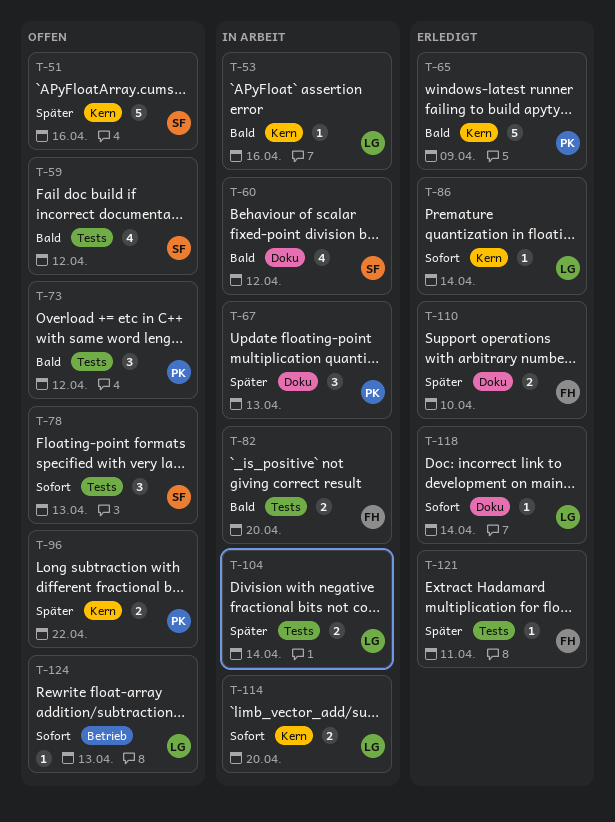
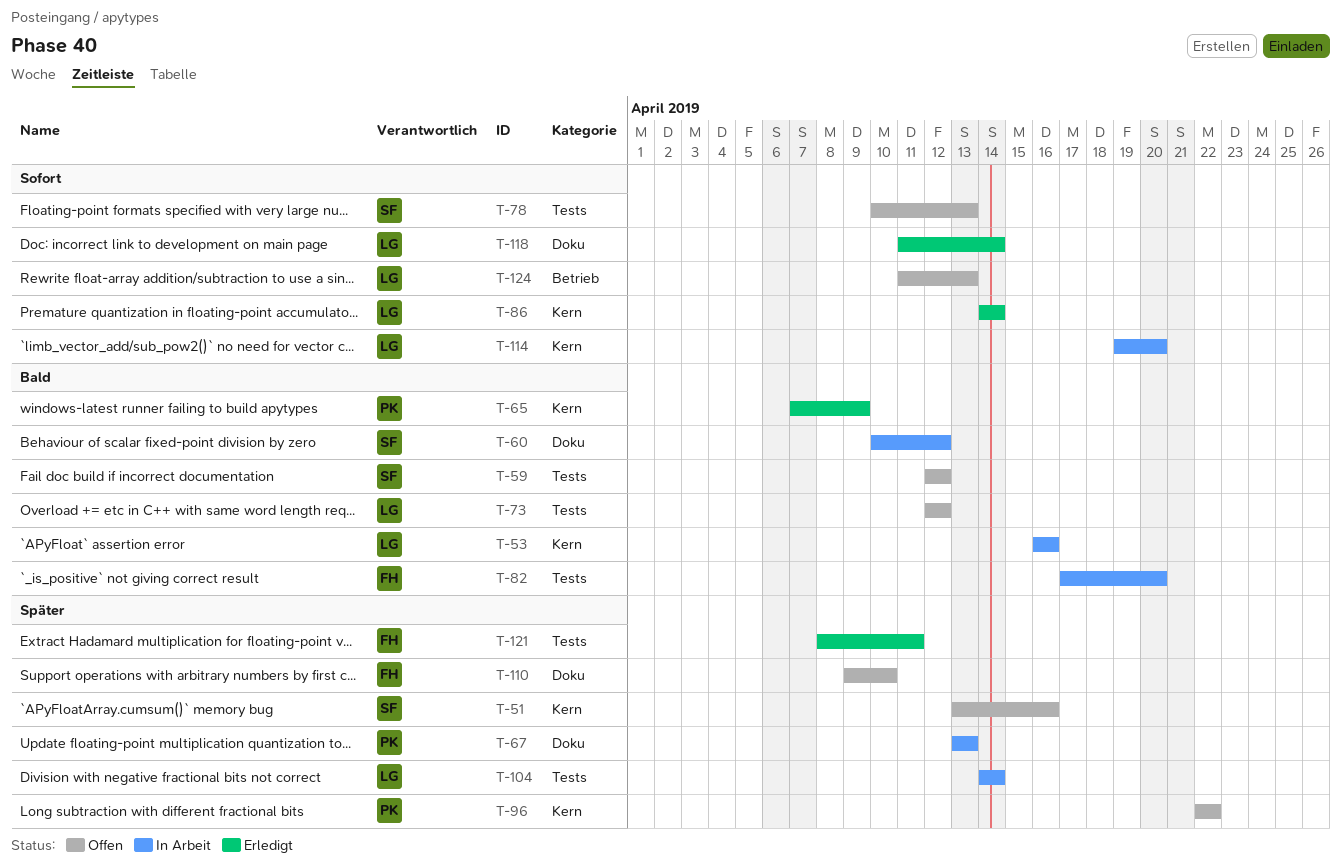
T-73, owner: PK -> LG
T-110, status: Erledigt -> Offen

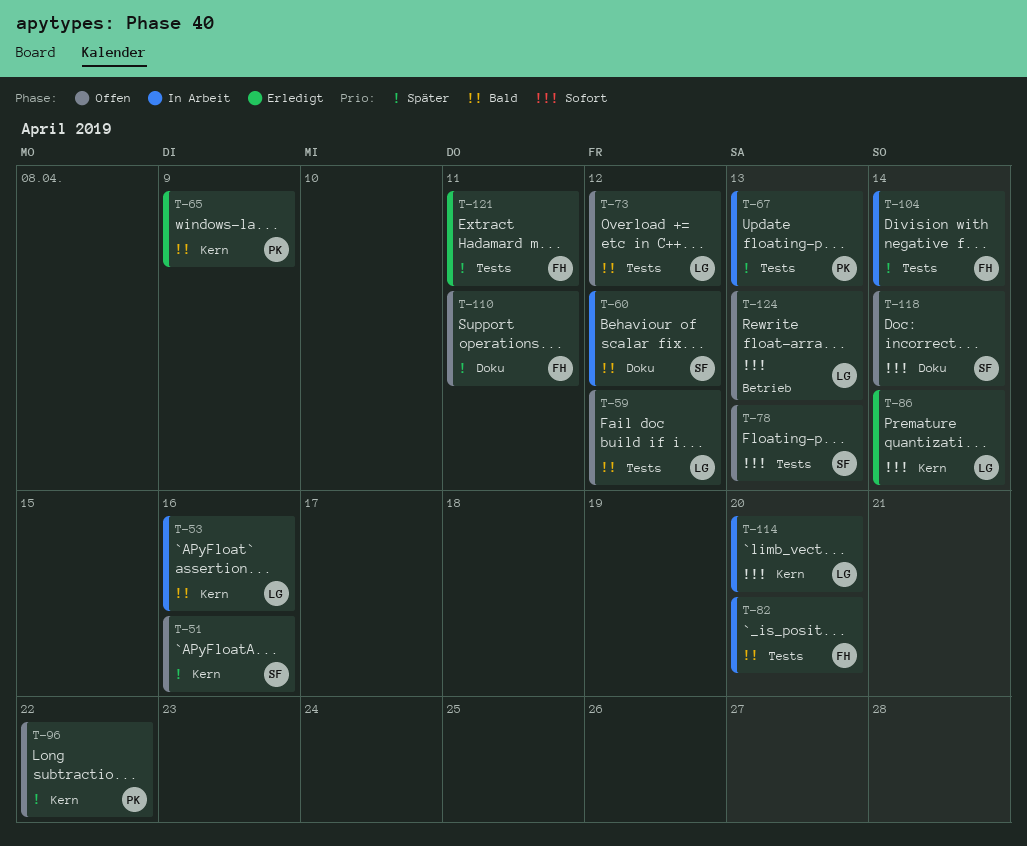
T-59, owner: SF -> LG
T-67, label: Doku -> Tests
T-104, owner: LG -> FH
T-110, due: Apr 10 -> Apr 11
T-118, status: Erledigt -> Offen
T-118, owner: LG -> SF

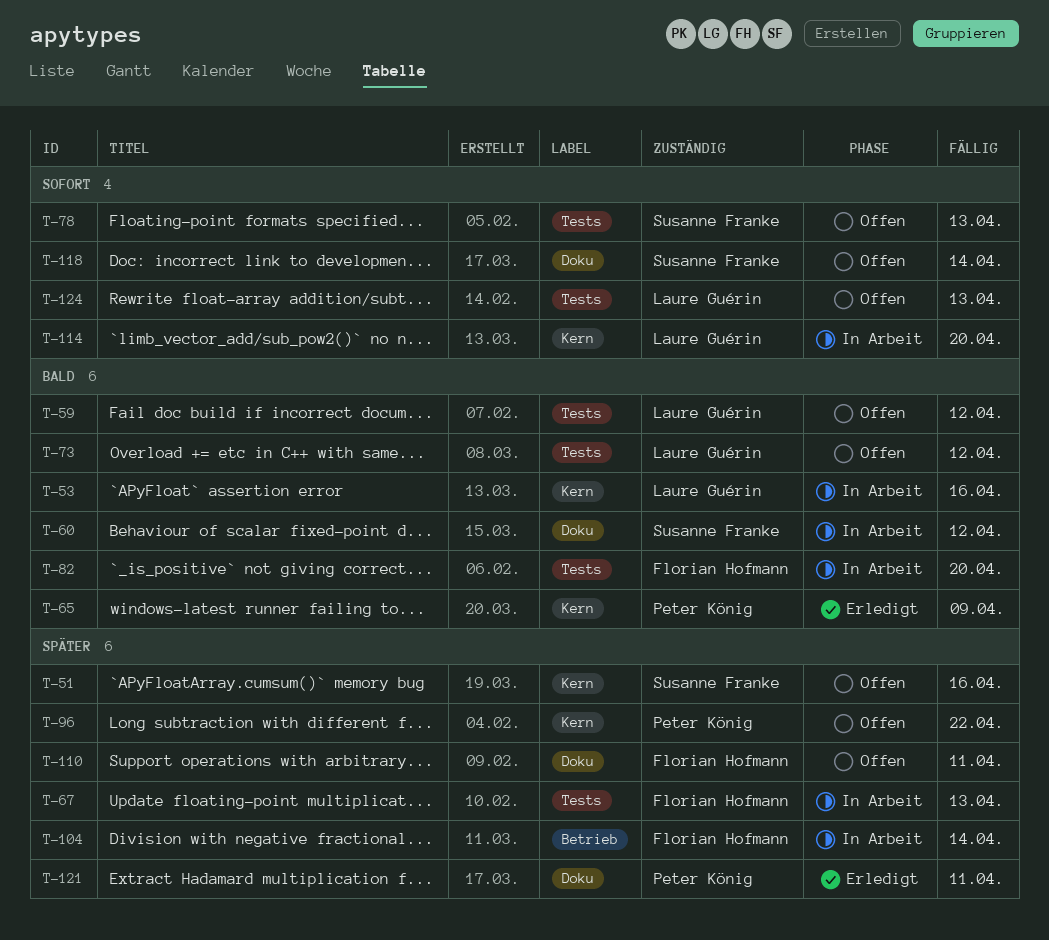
T-67, owner: Peter König -> Florian Hofmann
T-86: present -> none
T-104, label: Tests -> Betrieb
T-121, owner: Florian Hofmann -> Peter König
T-121, label: Tests -> Doku
T-124, label: Betrieb -> Tests

